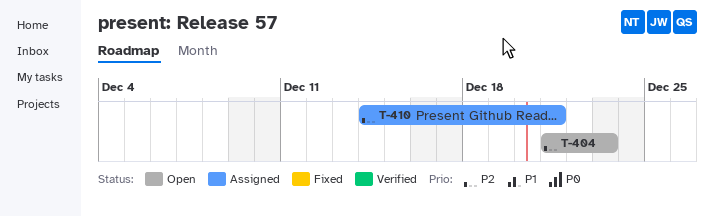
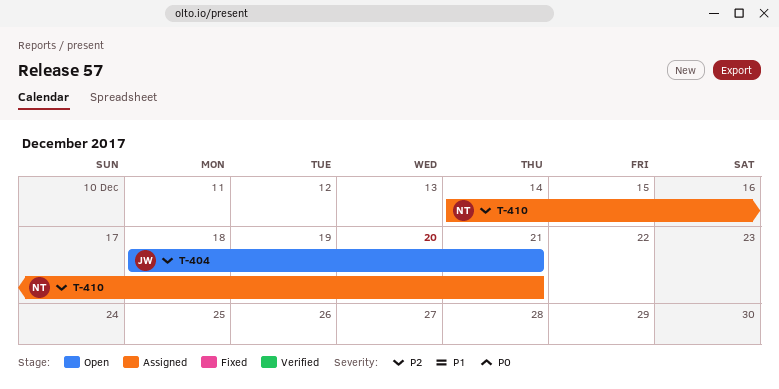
T-404, start: Dec 21 -> Dec 18
T-404, due: Dec 23 -> Dec 21

